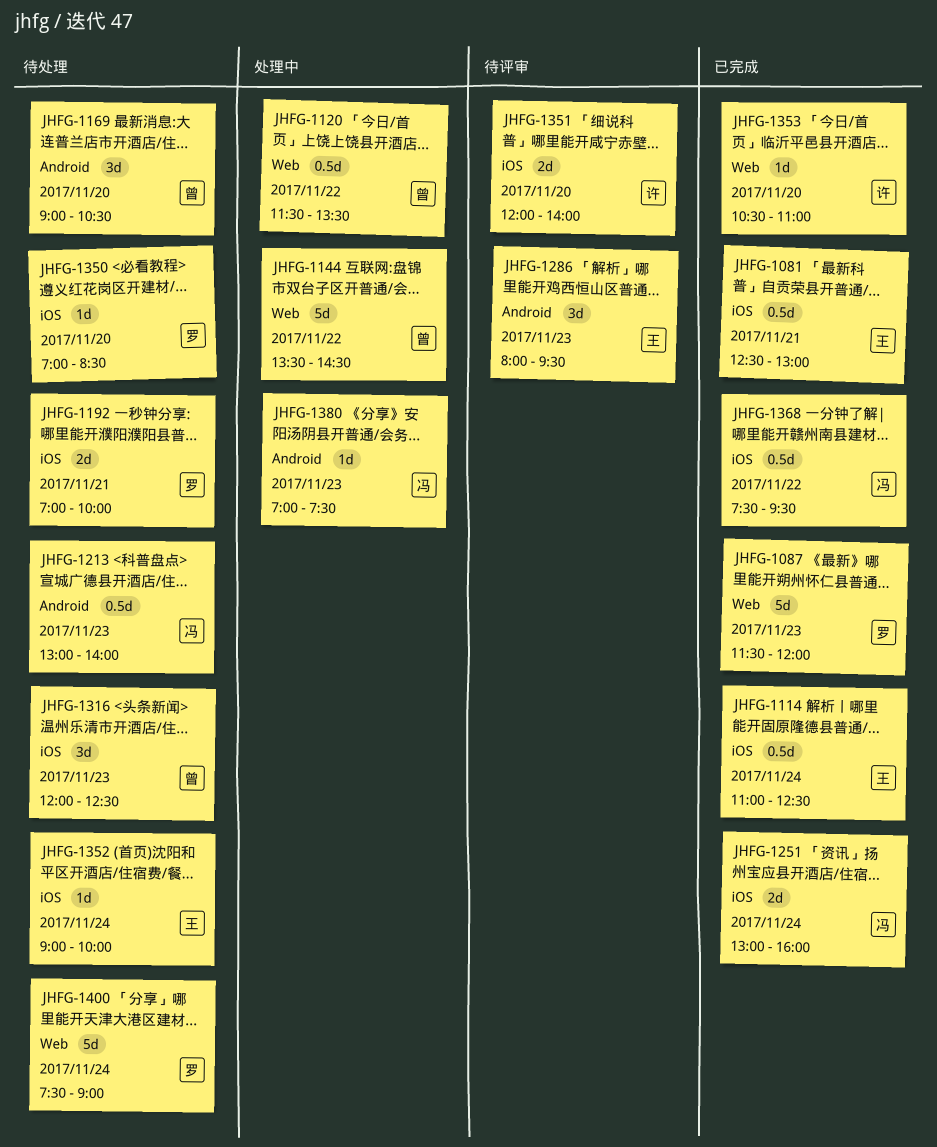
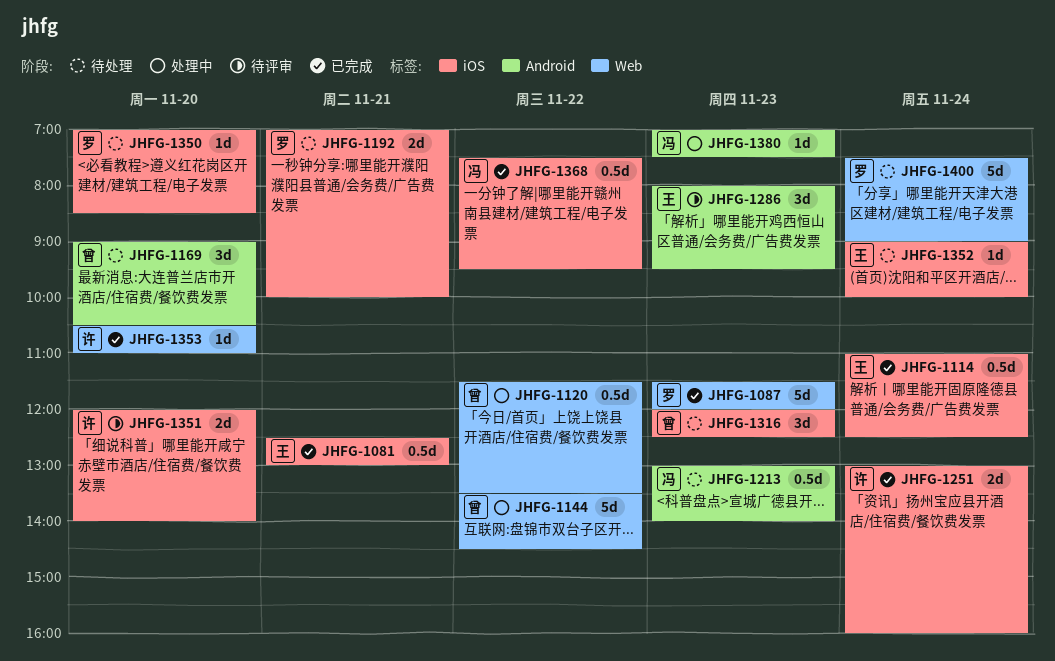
JHFG-1251, owner: 冯 -> 许

